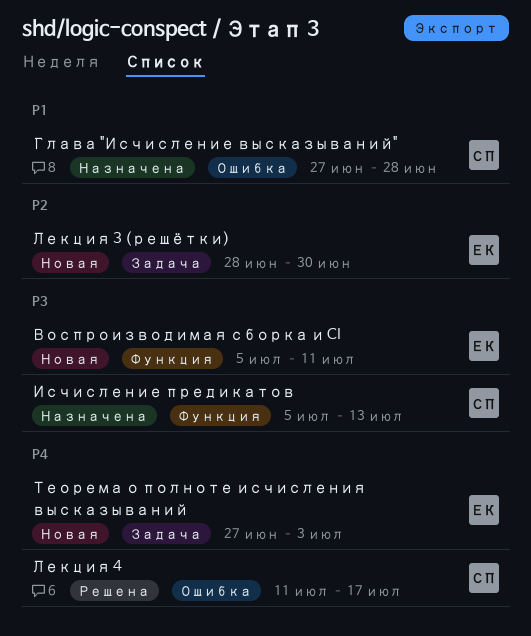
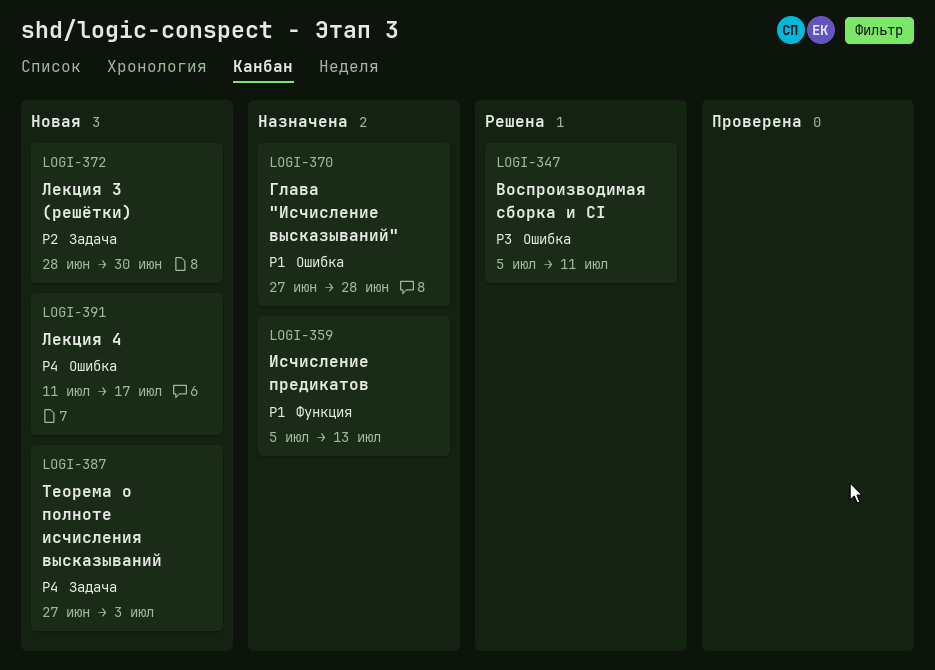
Воспроизводимая сборка и CI, status: Новая -> Решена
Воспроизводимая сборка и CI, label: Функция -> Ошибка
Исчисление предикатов, priority: P3 -> P1
Лекция 4, status: Решена -> Новая

